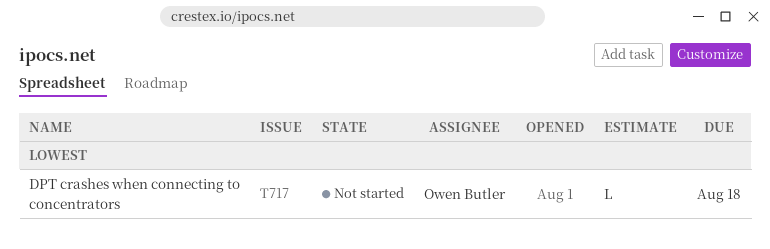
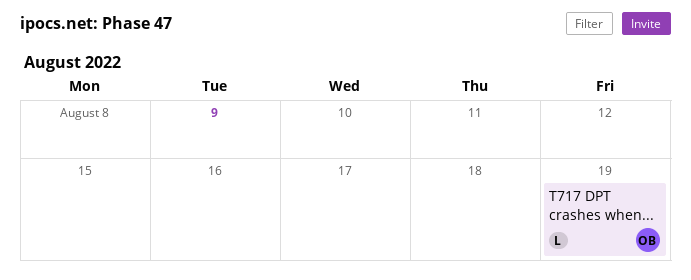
T717, due: Aug 18 -> Aug 19

